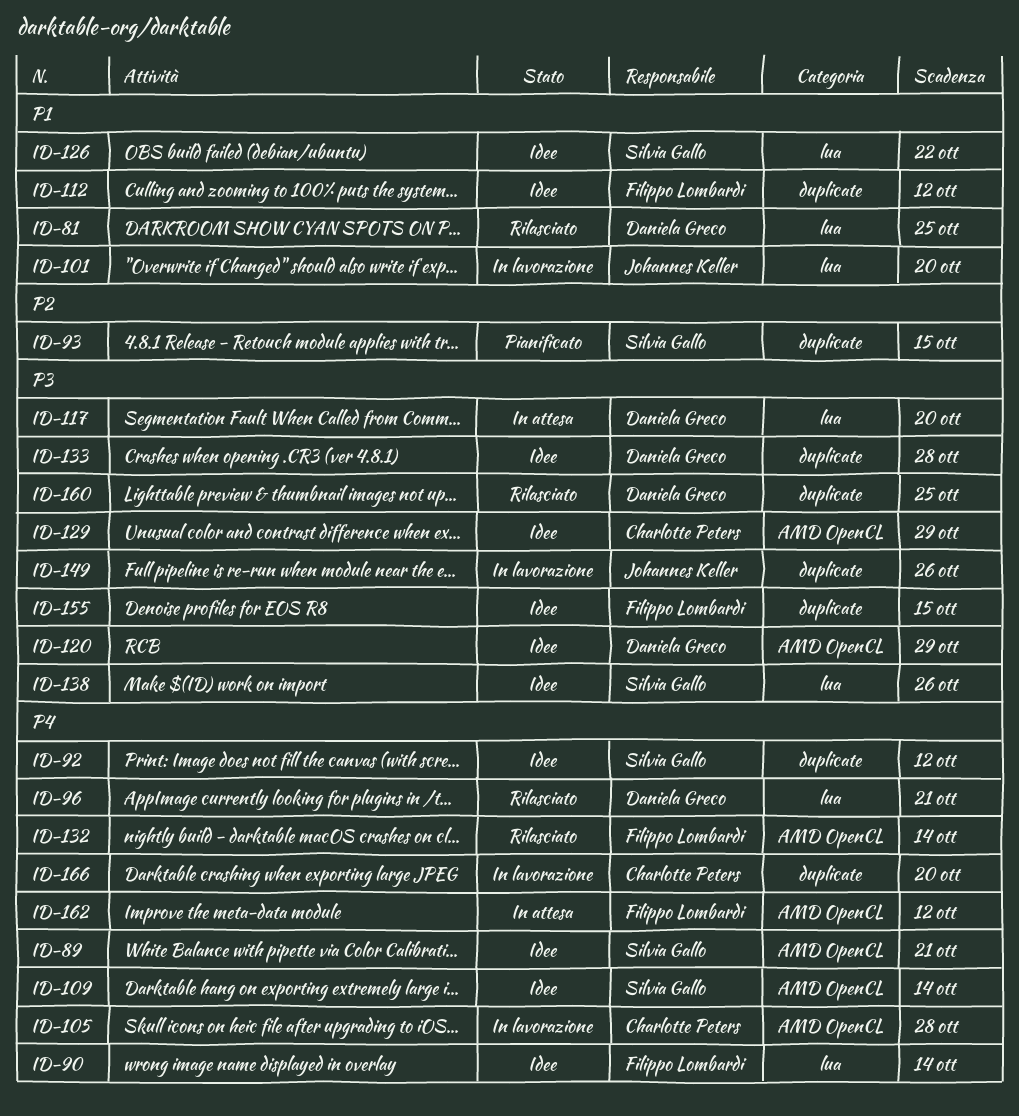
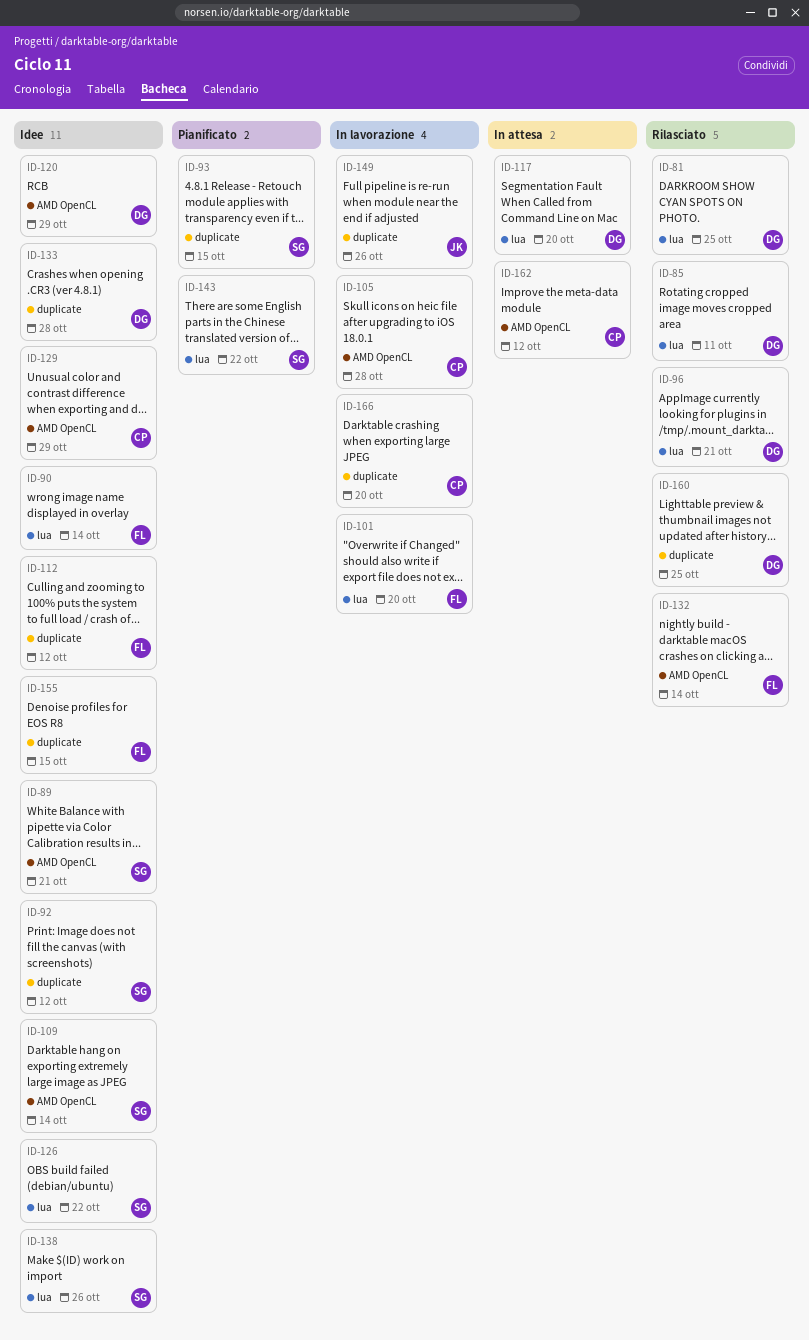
ID-85: none -> present
ID-101, owner: Johannes Keller -> Filippo Lombardi
ID-143: none -> present
ID-162, owner: Filippo Lombardi -> Charlotte Peters

